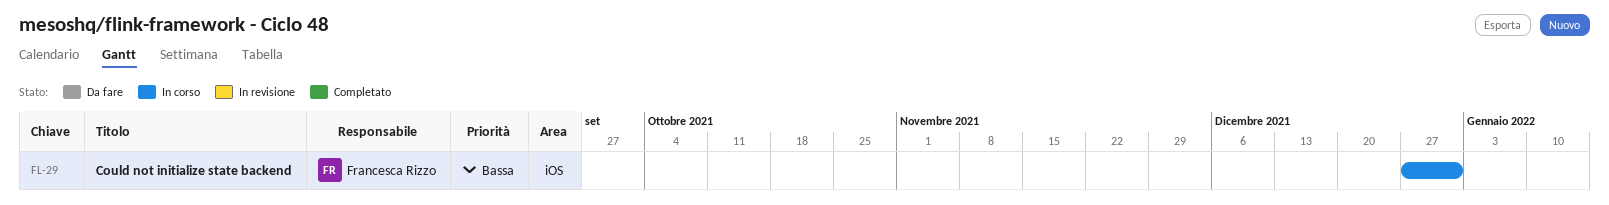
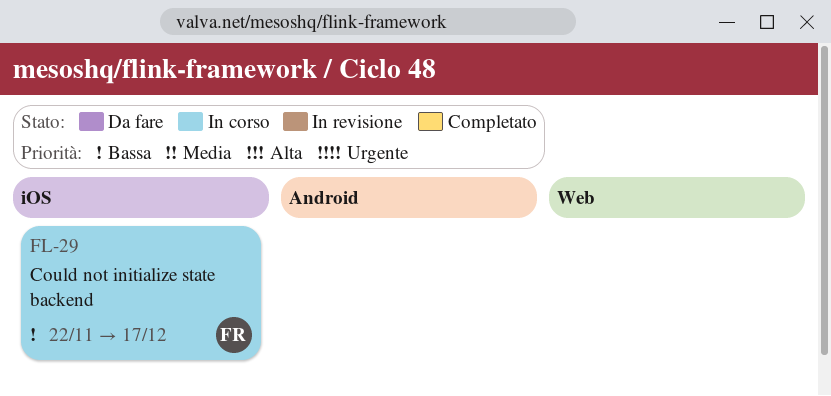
FL-29, start: Dec 27 -> Nov 22
FL-29, due: Dec 31 -> Dec 17

